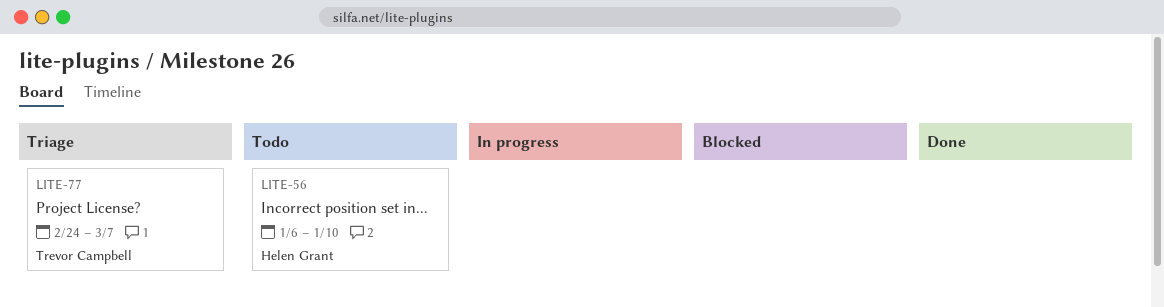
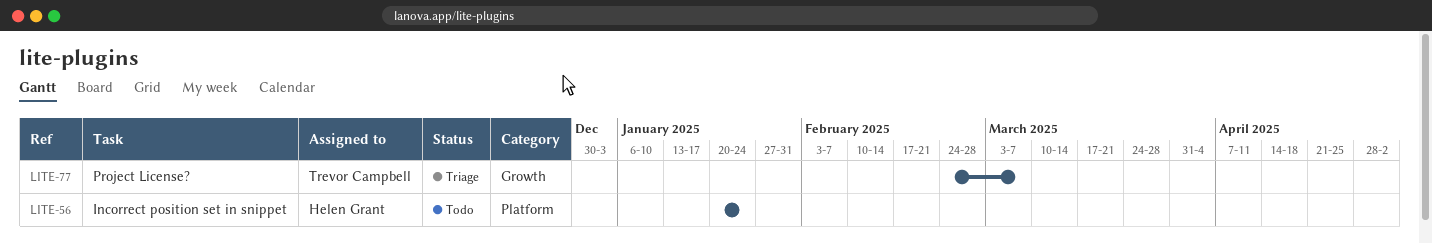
LITE-56, start: Jan 6 -> Jan 20
LITE-56, due: Jan 10 -> Jan 24

